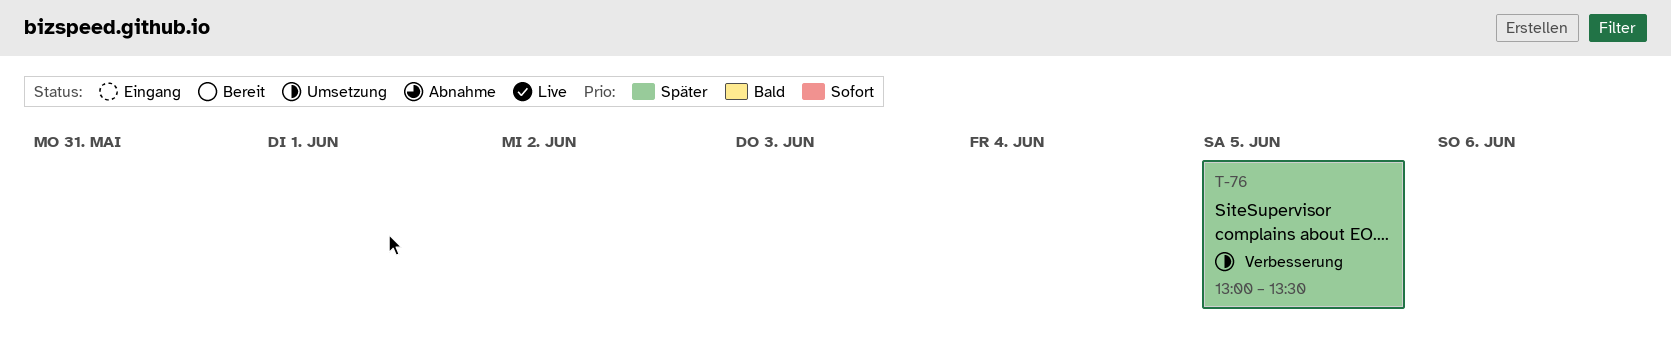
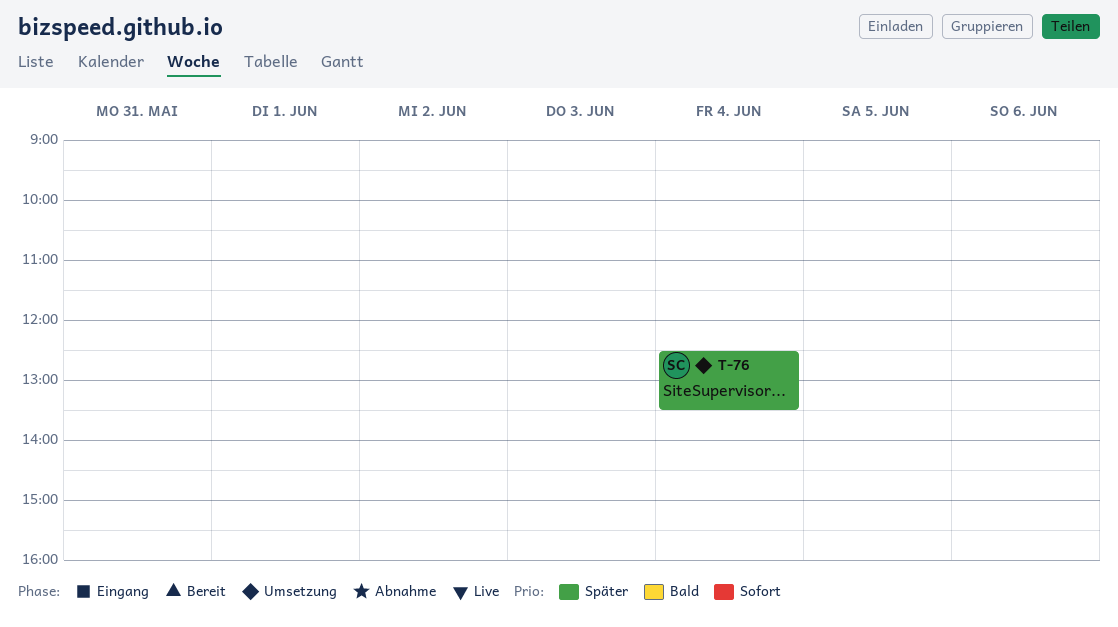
T-76, day: Jun 5 -> Jun 4
T-76, begins: 13:00 -> 12:30

